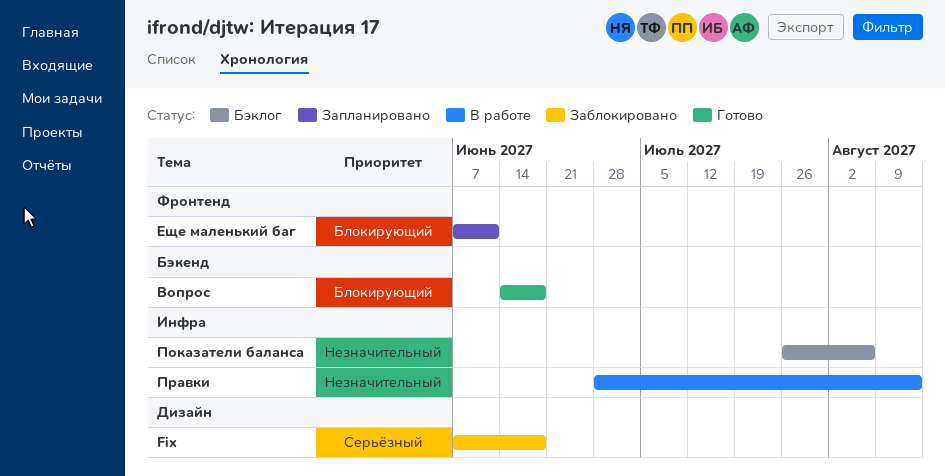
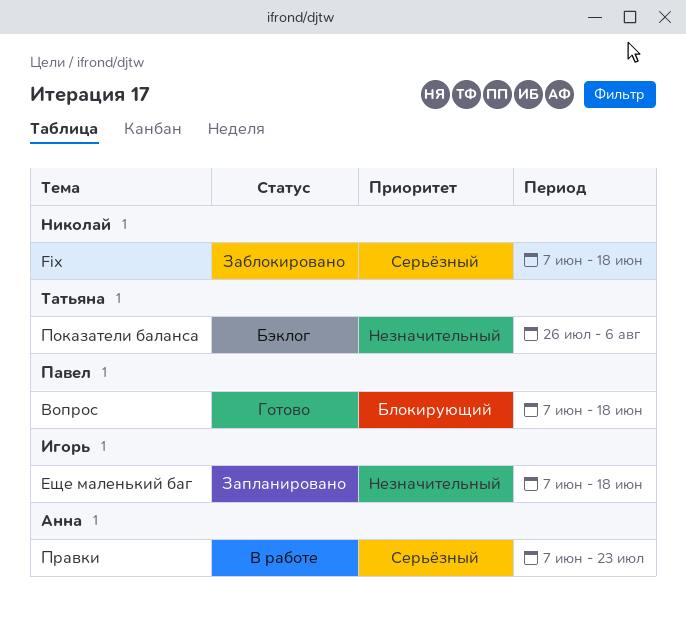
Вопрос, start: Jun 14 -> Jun 7
Еще маленький баг, priority: Блокирующий -> Незначительный
Еще маленький баг, due: Jun 11 -> Jun 18
Правки, priority: Незначительный -> Серьёзный
Правки, start: Jun 28 -> Jun 7
Правки, due: Aug 13 -> Jul 23

